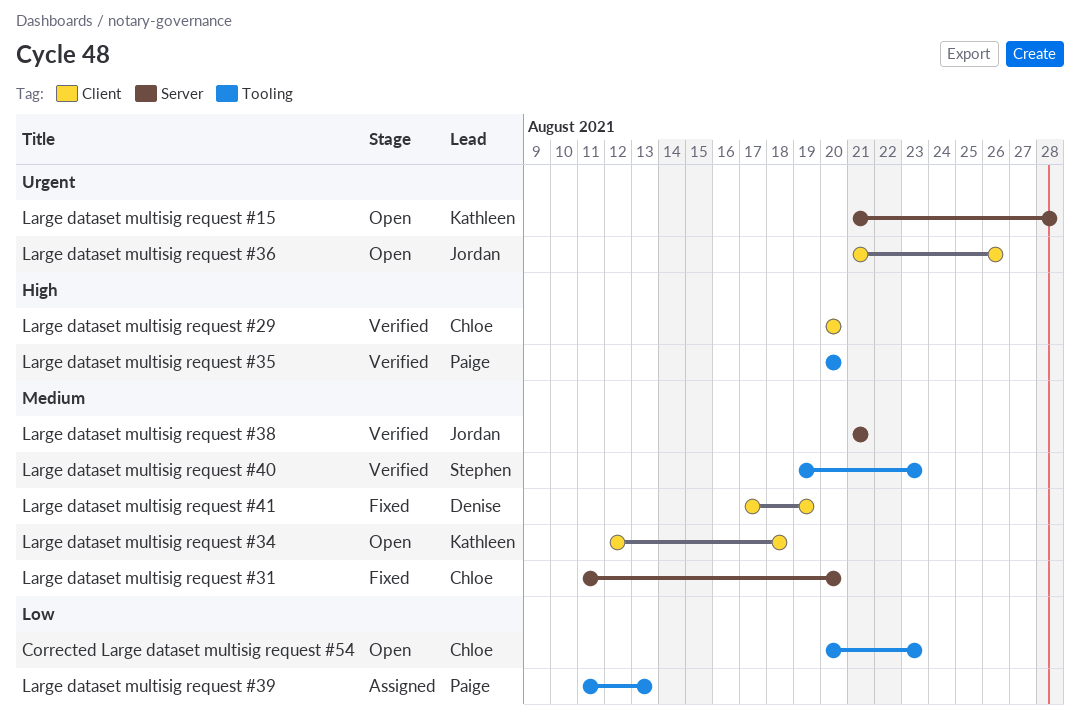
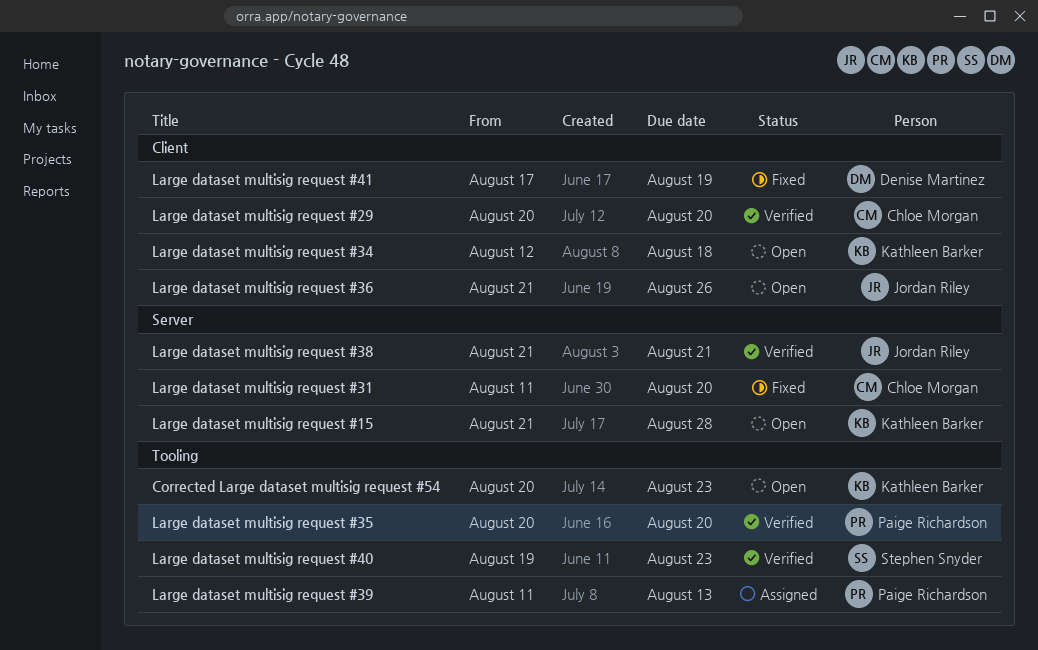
Corrected Large dataset multisig request #54, owner: Chloe Morgan -> Kathleen Barker

